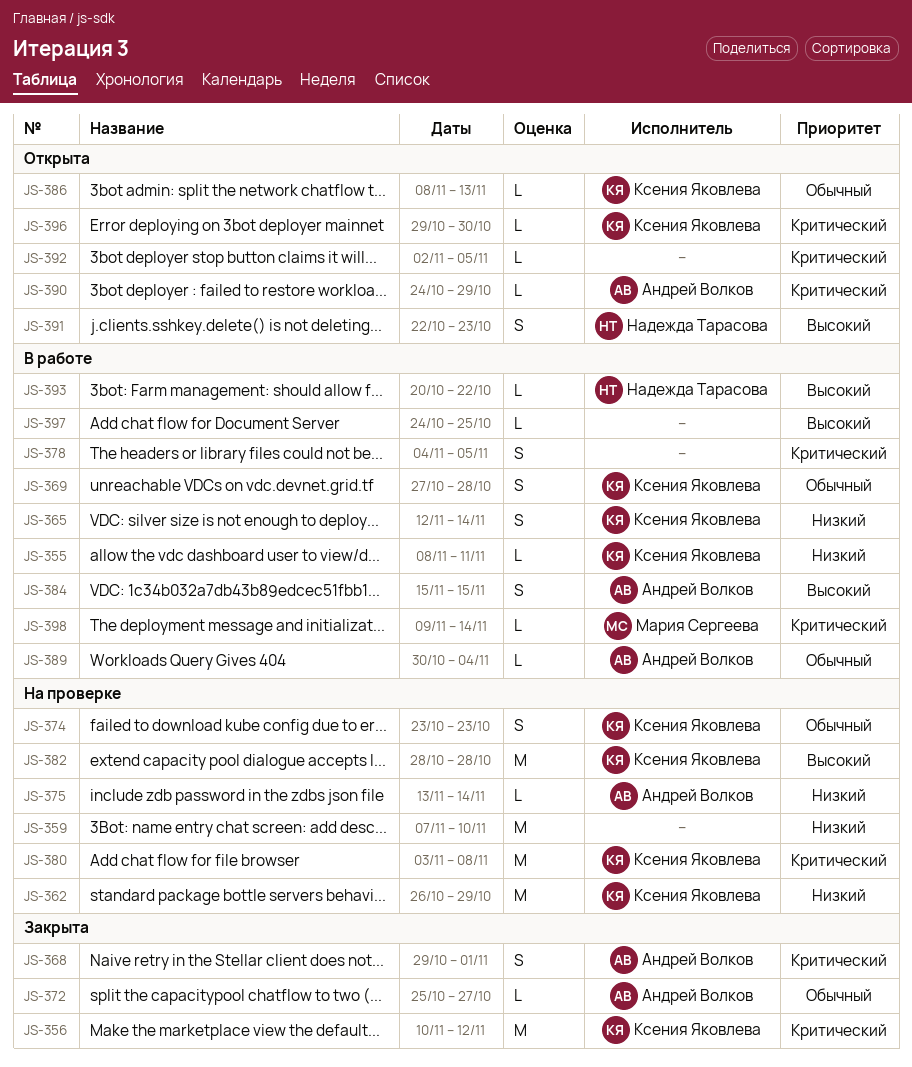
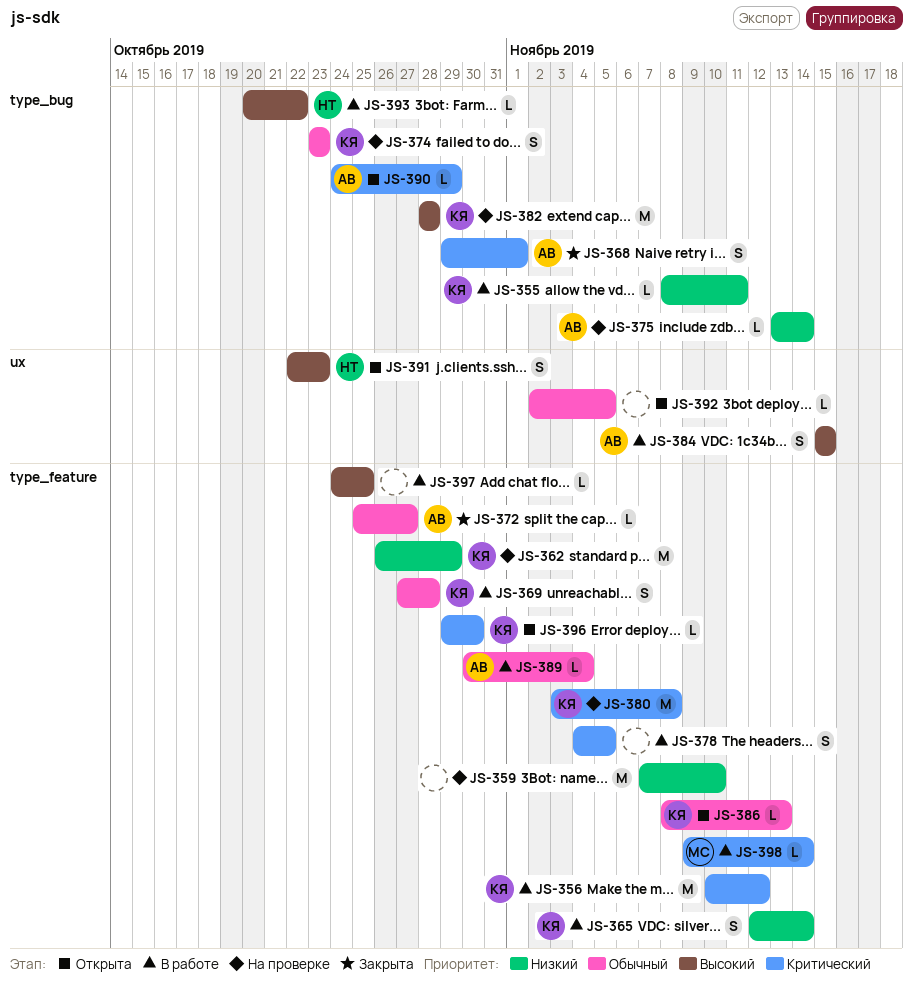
JS-356, status: Закрыта -> В работе
JS-392, priority: Критический -> Обычный

